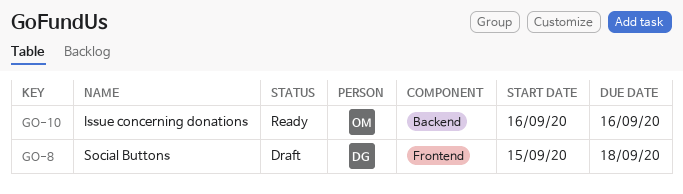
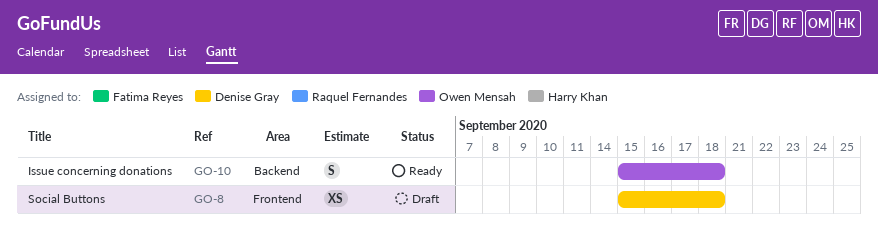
GO-10, start: Sep 16 -> Sep 15
GO-10, due: Sep 16 -> Sep 18

